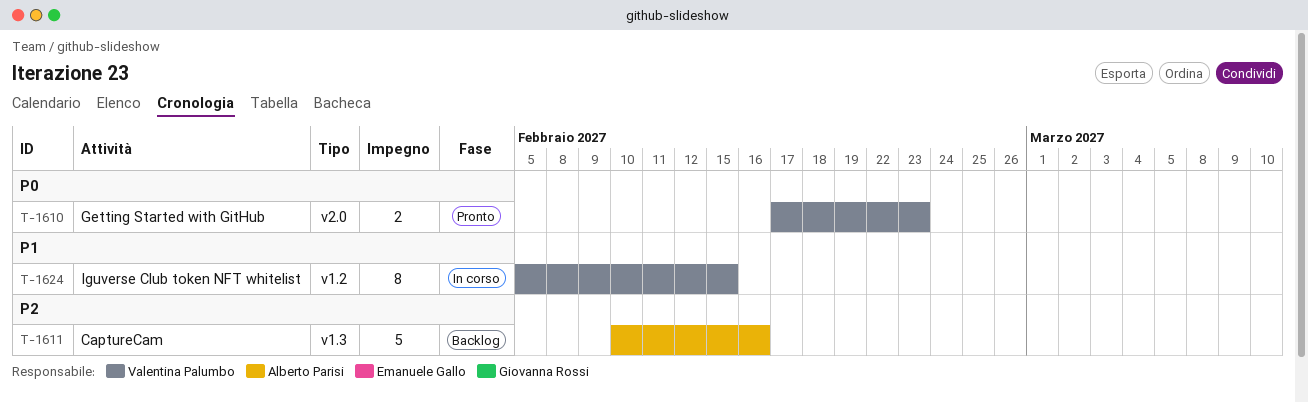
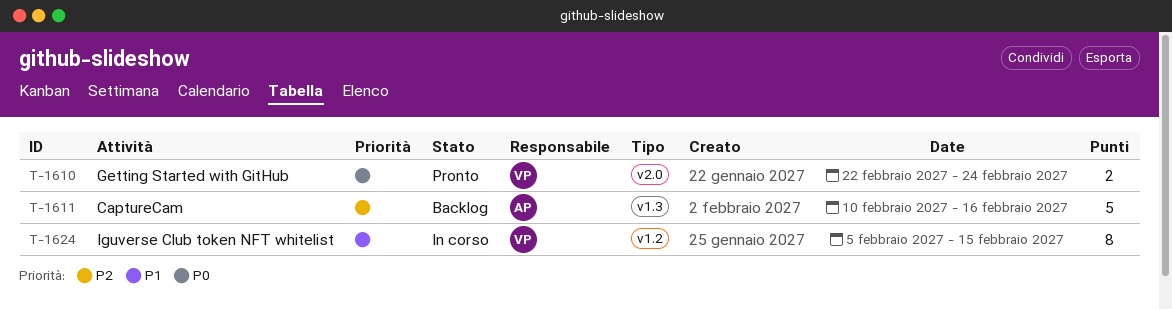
T-1610, start: Feb 17 -> Feb 22
T-1610, due: Feb 23 -> Feb 24

